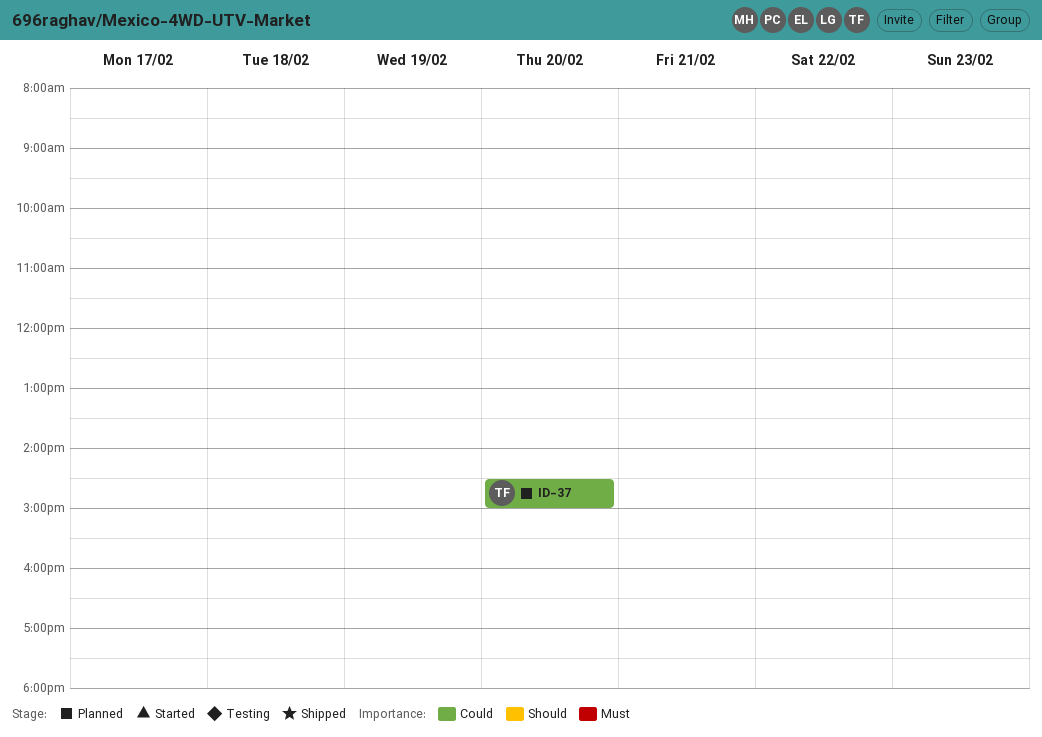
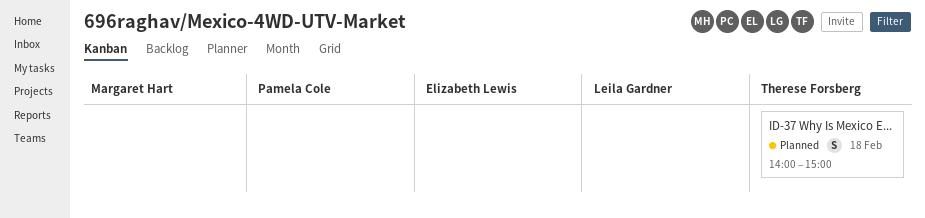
ID-37, day: Feb 20 -> Feb 18
ID-37, begins: 14:30 -> 14:00

